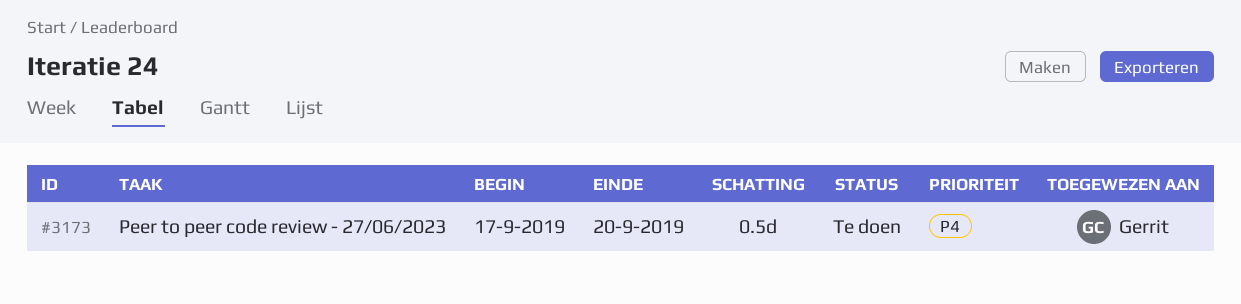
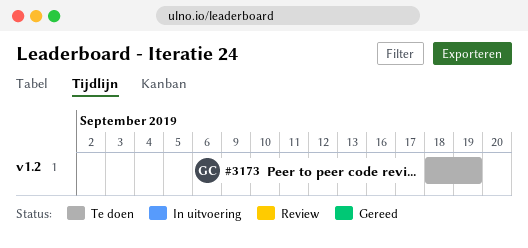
#3173, start: Sep 17 -> Sep 18
#3173, due: Sep 20 -> Sep 19

